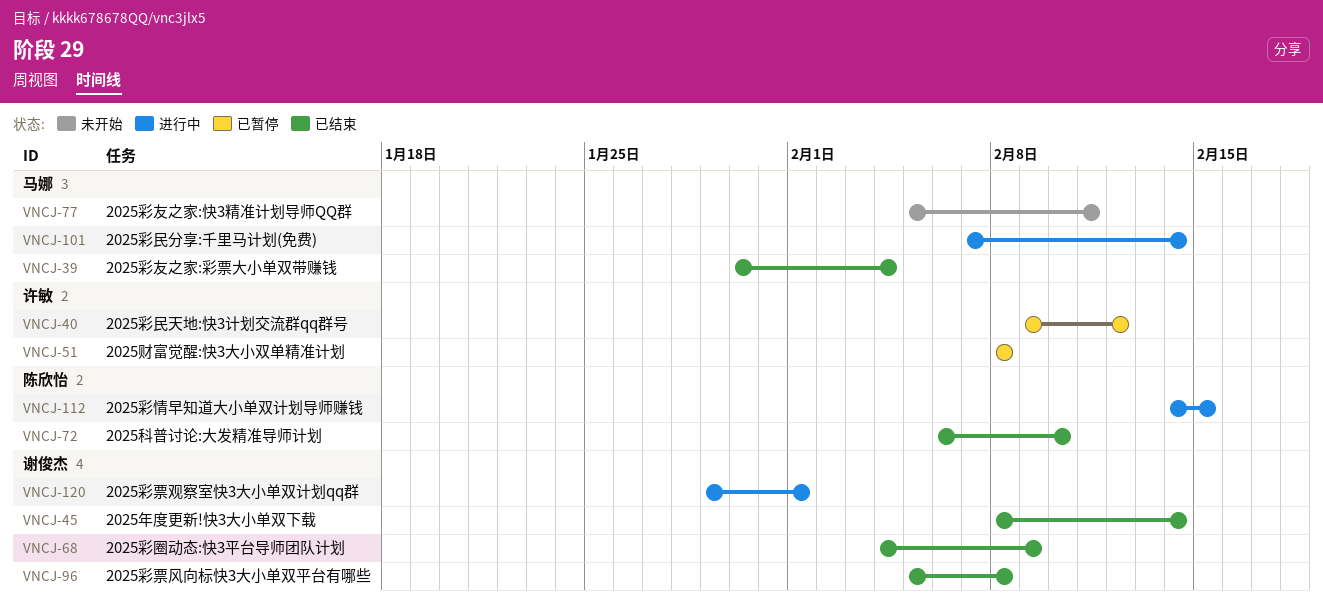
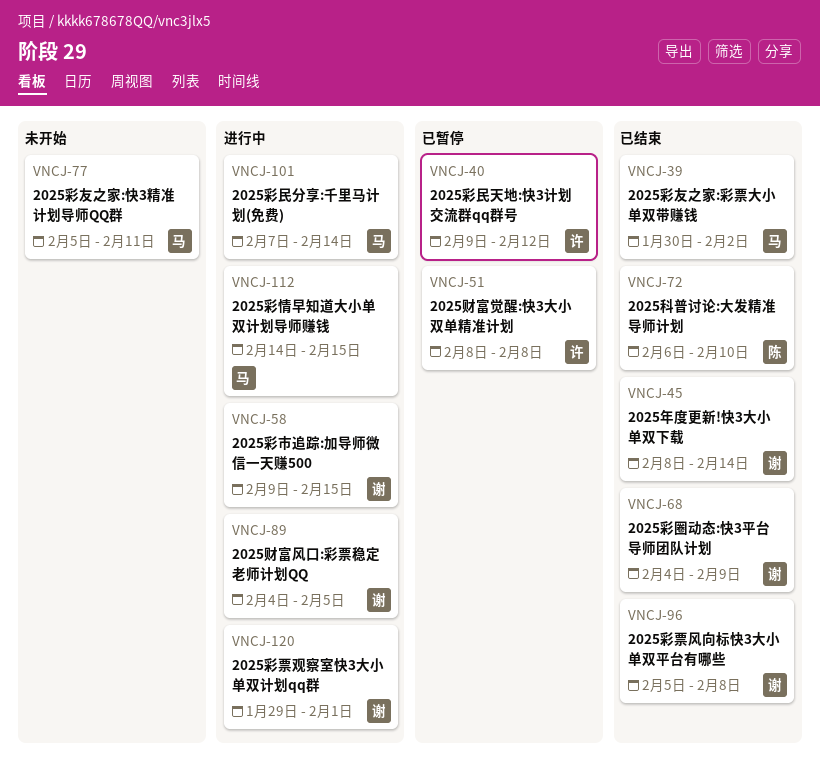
VNCJ-39, due: Feb 4 -> Feb 2
VNCJ-58: none -> present
VNCJ-89: none -> present
VNCJ-112, owner: 陈欣怡 -> 马娜

